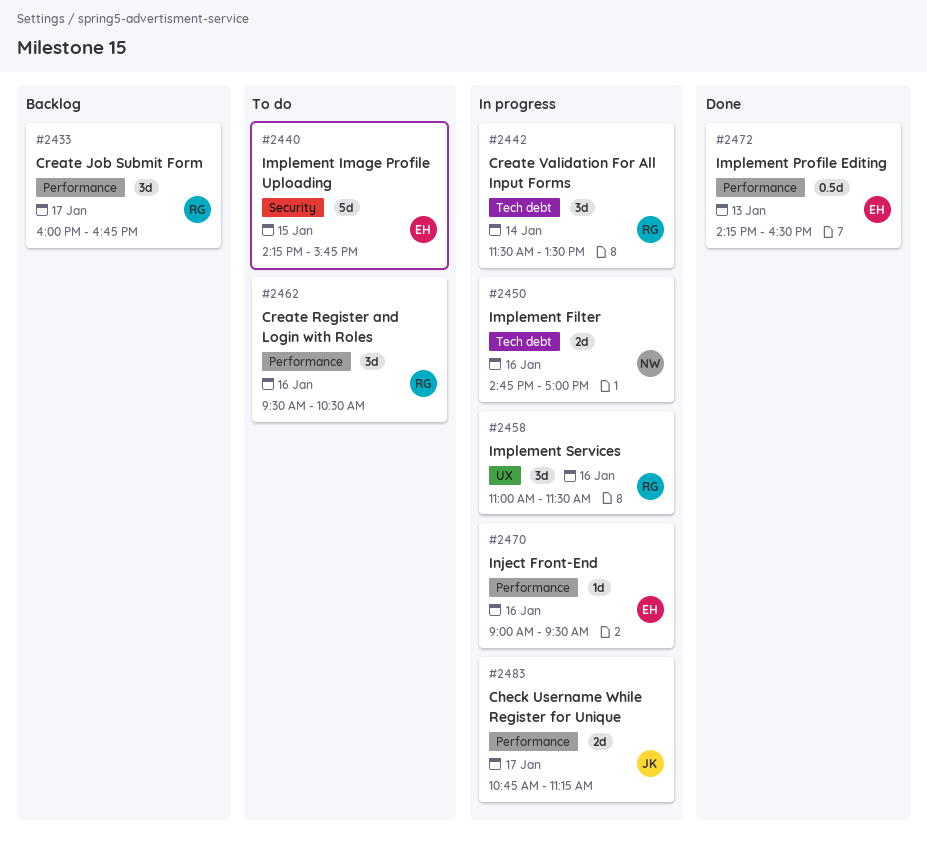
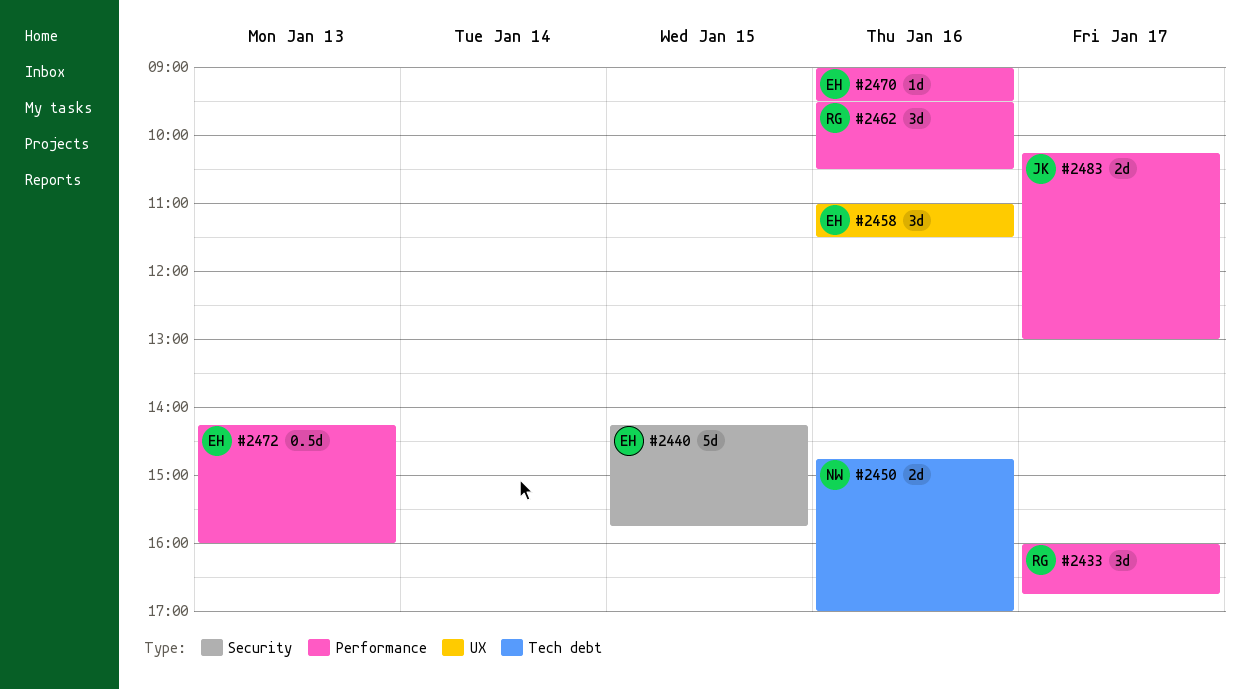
#2442: present -> none
#2458, owner: RG -> EH
#2472, ends: 16:30 -> 16:00
#2483, begins: 10:45 -> 10:15
#2483, ends: 11:15 -> 13:00

